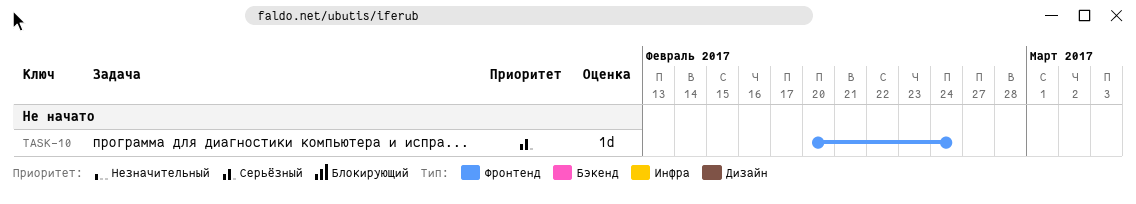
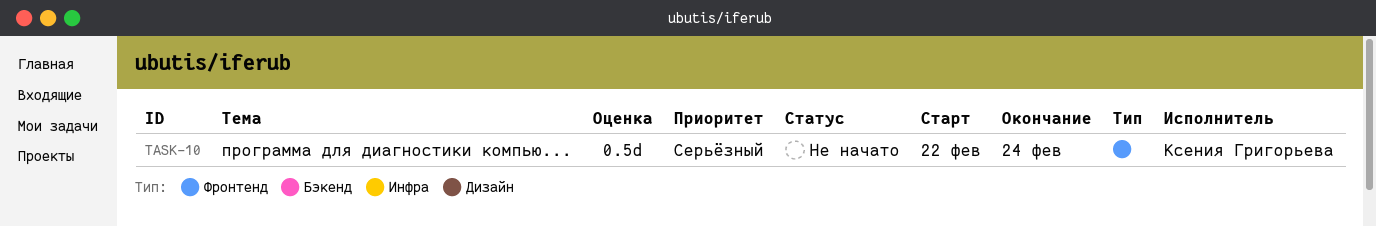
TASK-10, estimate: 1d -> 0.5d
TASK-10, start: Feb 20 -> Feb 22

